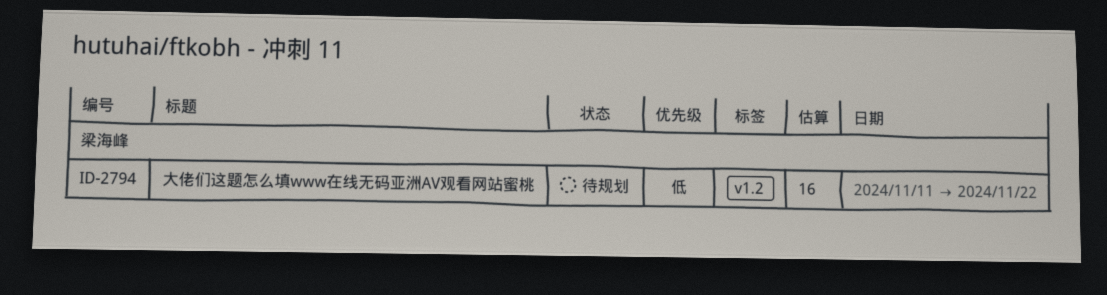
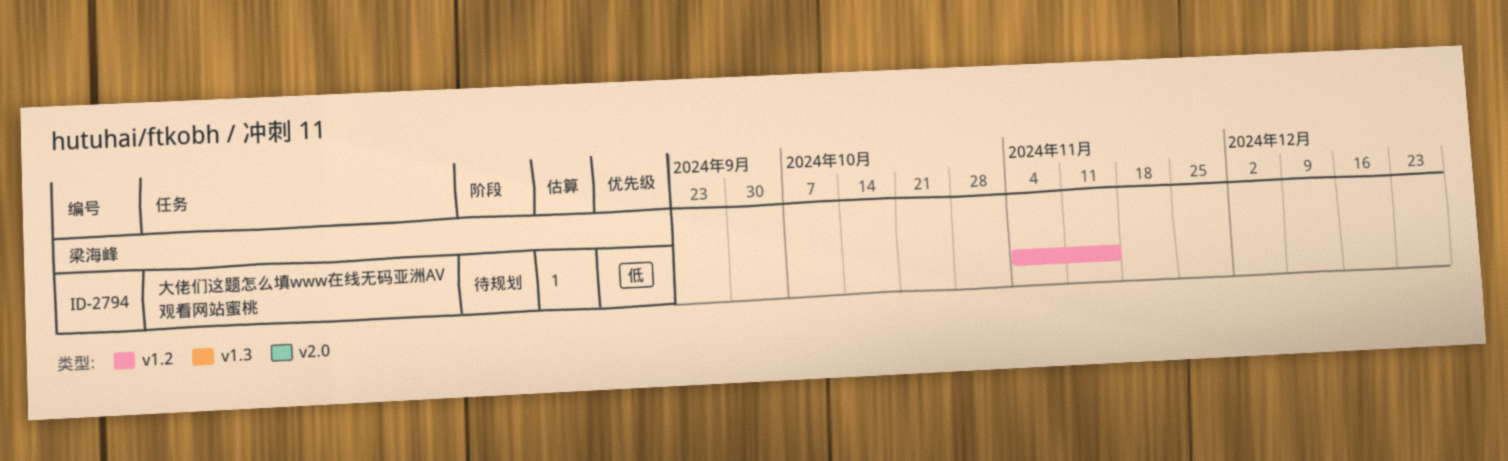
ID-2794, estimate: 16 -> 1
ID-2794, start: Nov 11 -> Nov 4
ID-2794, due: Nov 22 -> Nov 15

